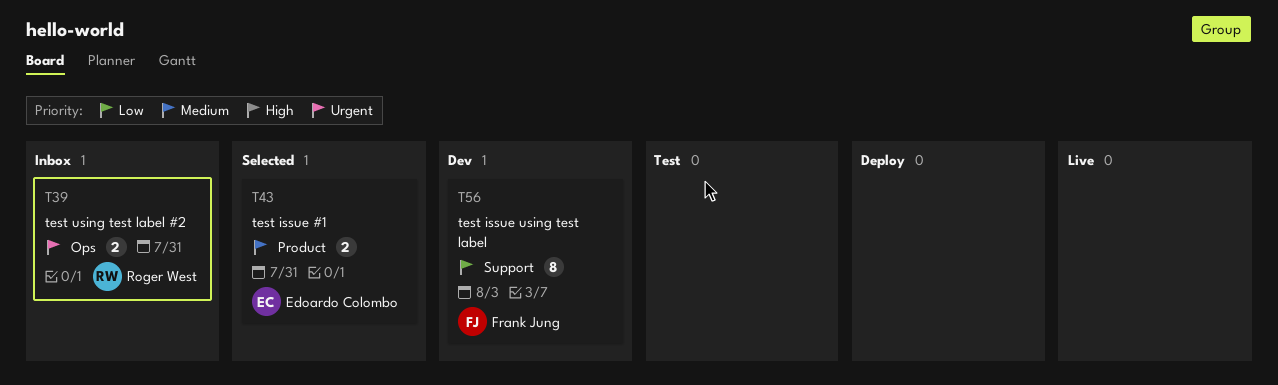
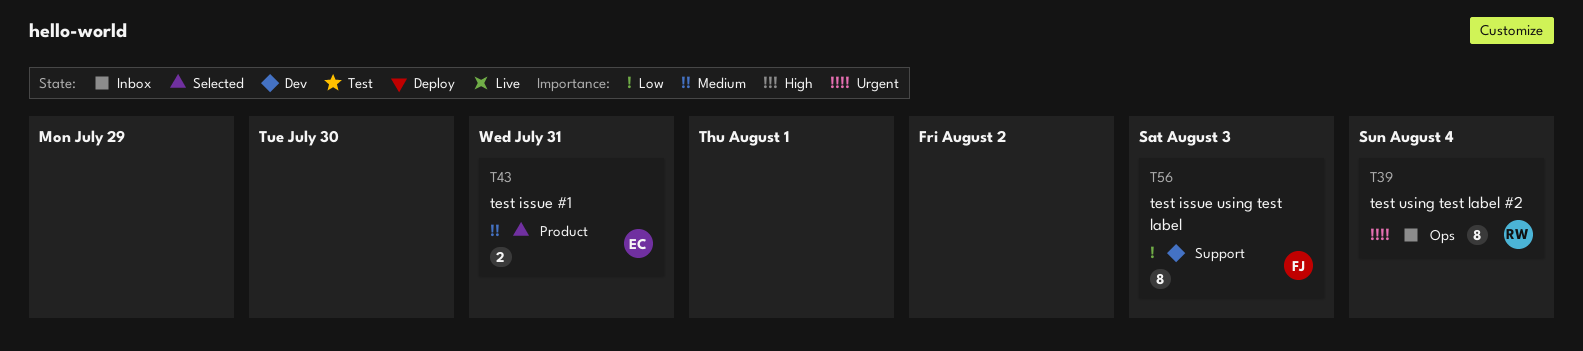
T39, estimate: 2 -> 8
T39, due: Jul 31 -> Aug 4

